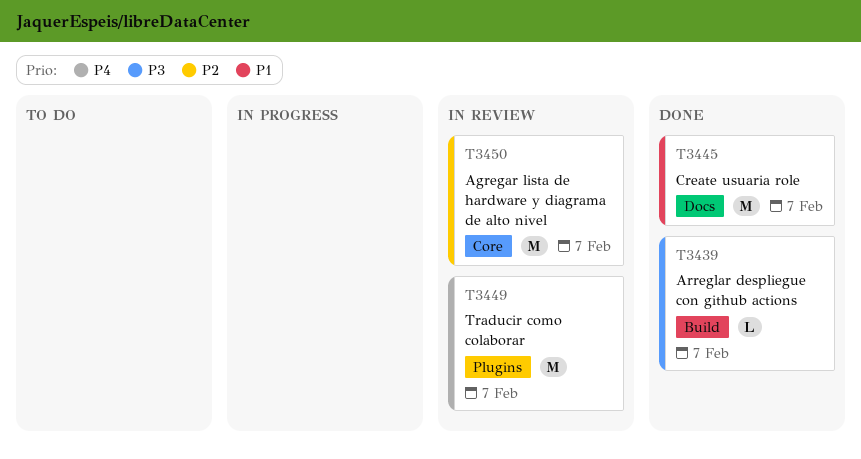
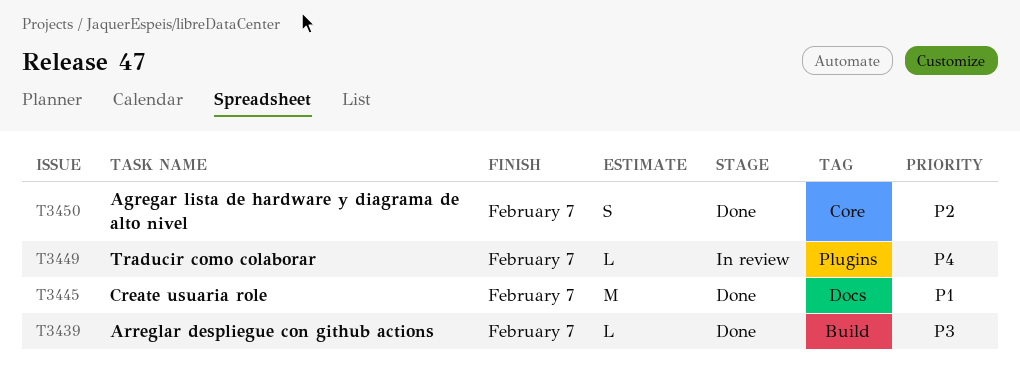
T3449, estimate: M -> L
T3450, status: In review -> Done
T3450, estimate: M -> S

